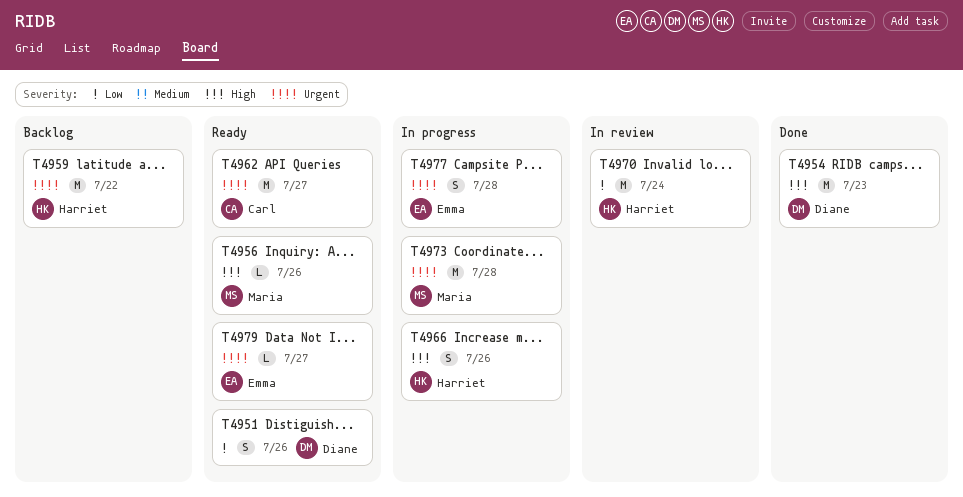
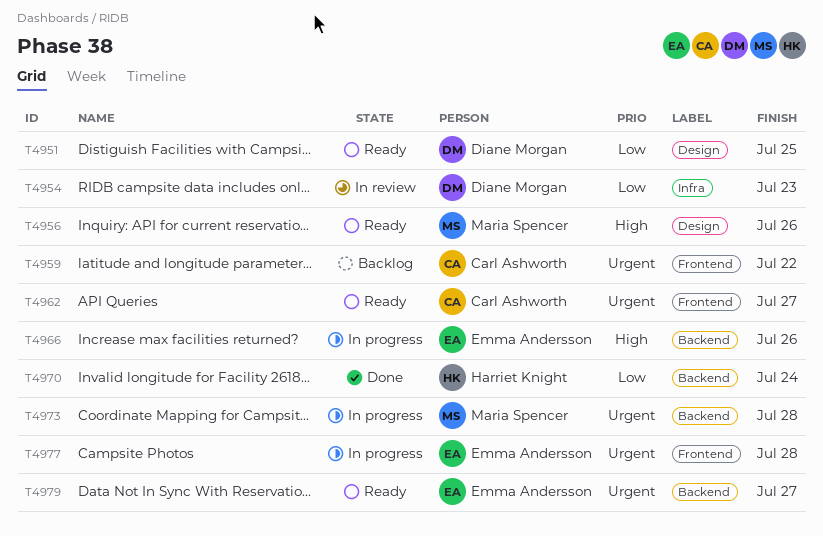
T4951, due: Jul 26 -> Jul 25
T4954, status: Done -> In review
T4954, priority: High -> Low
T4959, owner: Harriet Knight -> Carl Ashworth
T4966, owner: Harriet Knight -> Emma Andersson
T4970, status: In review -> Done

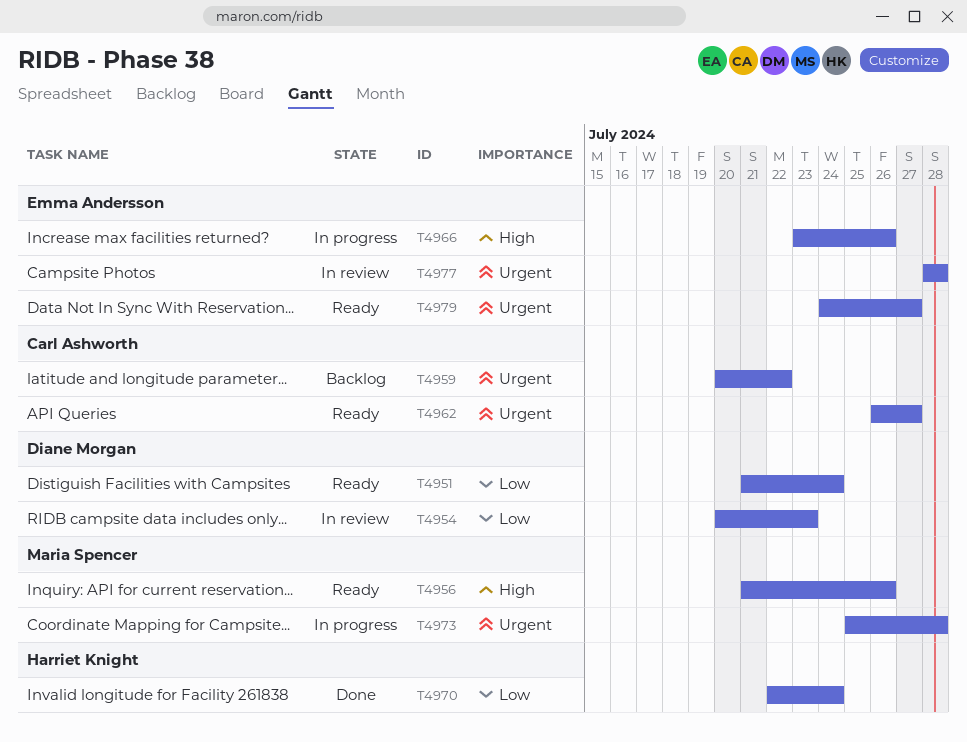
T4951, due: Jul 25 -> Jul 24
T4977, status: In progress -> In review

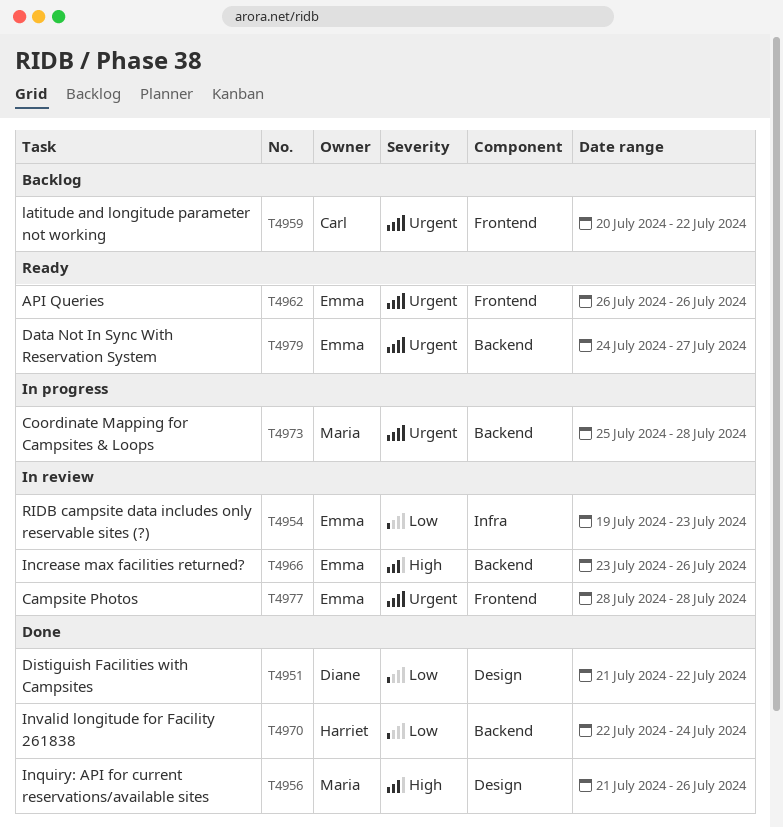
T4951, status: Ready -> Done
T4951, due: Jul 24 -> Jul 22
T4954, owner: Diane Morgan -> Emma Andersson
T4954, start: Jul 20 -> Jul 19
T4956, status: Ready -> Done
T4962, owner: Carl Ashworth -> Emma Andersson
T4962, due: Jul 27 -> Jul 26
T4966, status: In progress -> In review

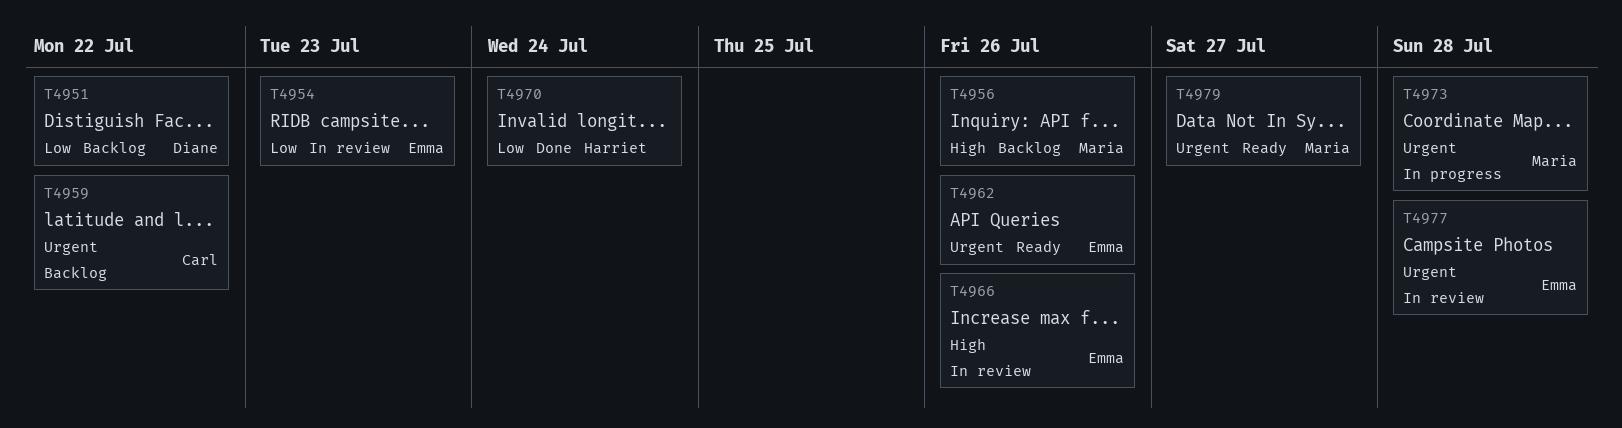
T4951, status: Done -> Backlog
T4956, status: Done -> Backlog
T4979, owner: Emma -> Maria

